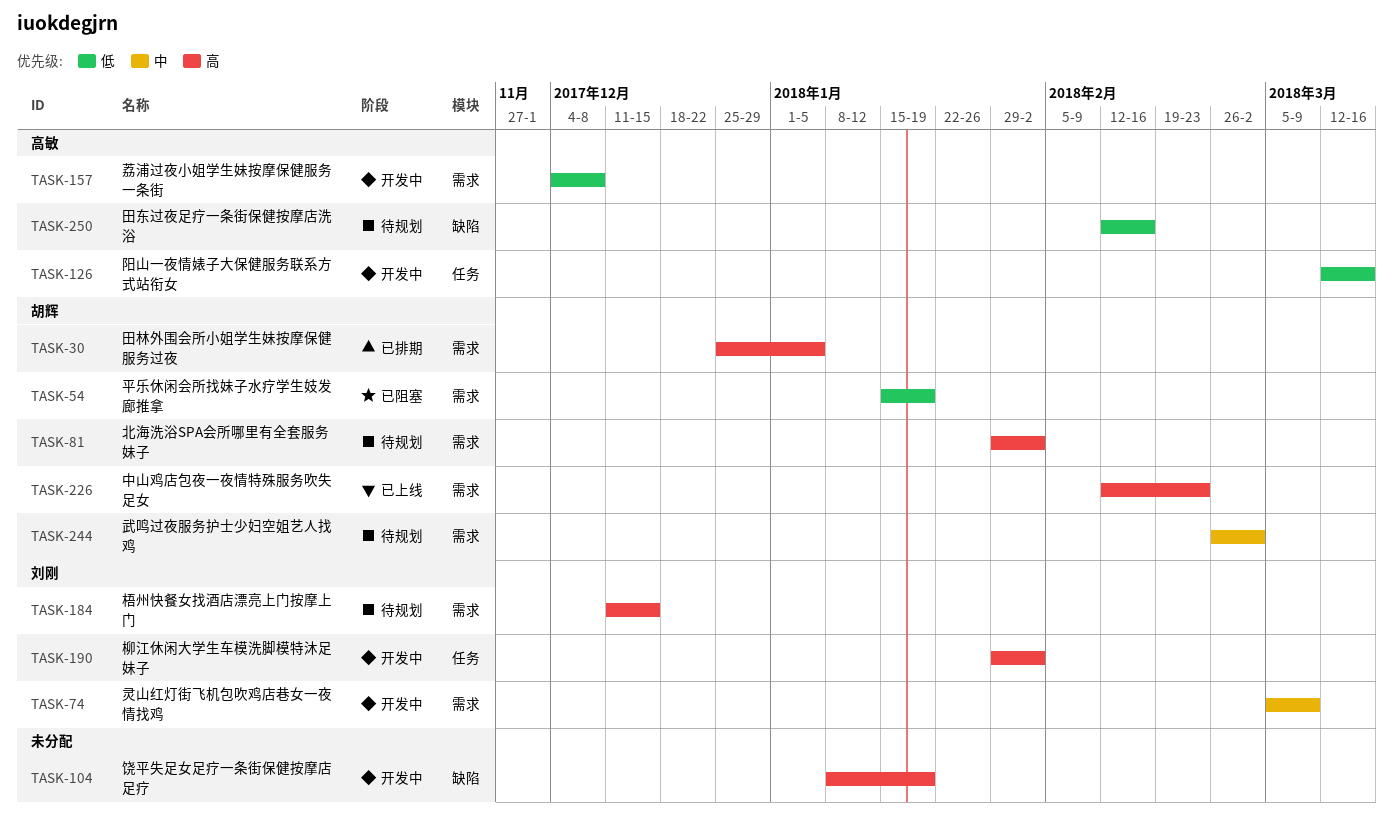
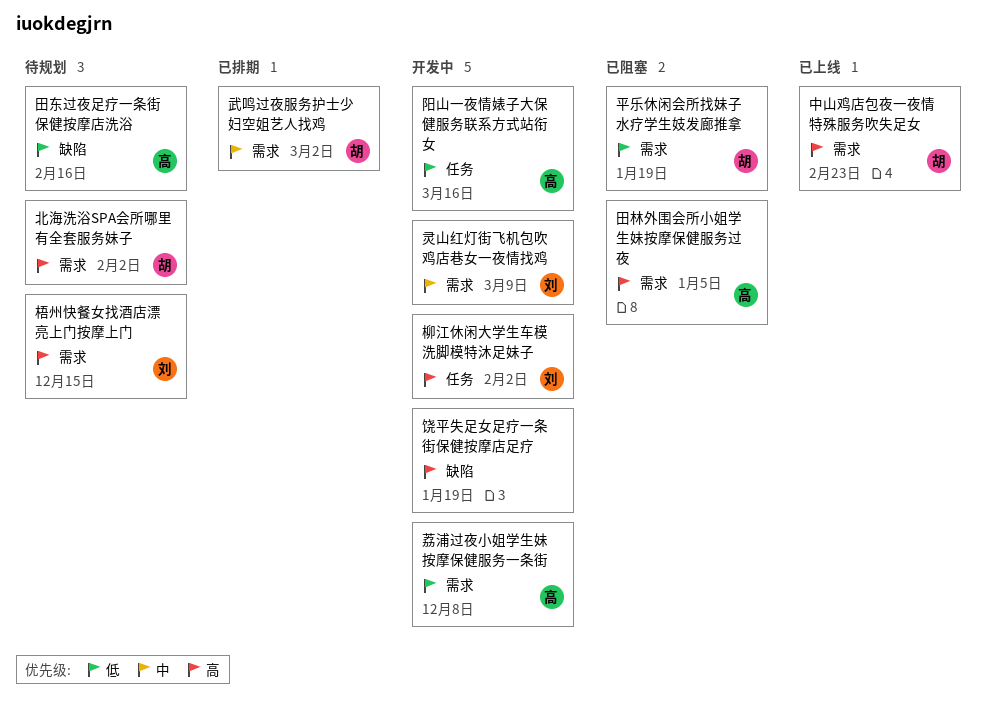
武鸣过夜服务护士少妇空姐艺人找鸡, status: 待规划 -> 已排期
田林外围会所小姐学生妹按摩保健服务过夜, status: 已排期 -> 已阻塞
田林外围会所小姐学生妹按摩保健服务过夜, owner: 胡辉 -> 高敏

